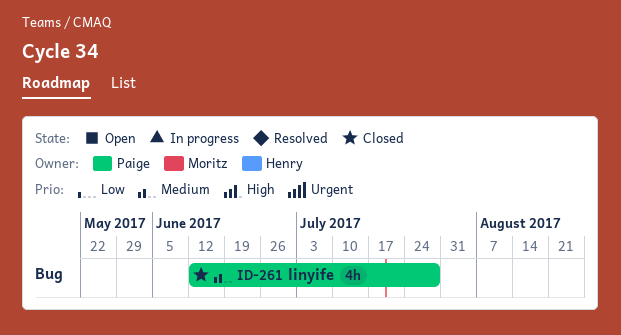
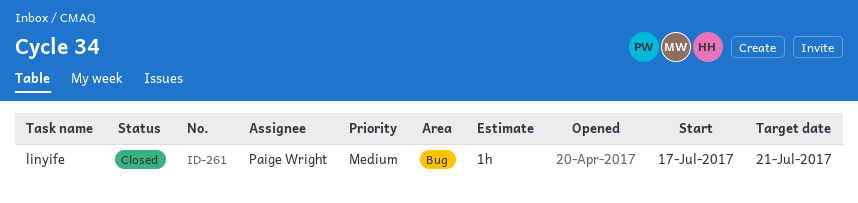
ID-261, estimate: 4h -> 1h
ID-261, start: Jun 12 -> Jul 17
ID-261, due: Jul 28 -> Jul 21

